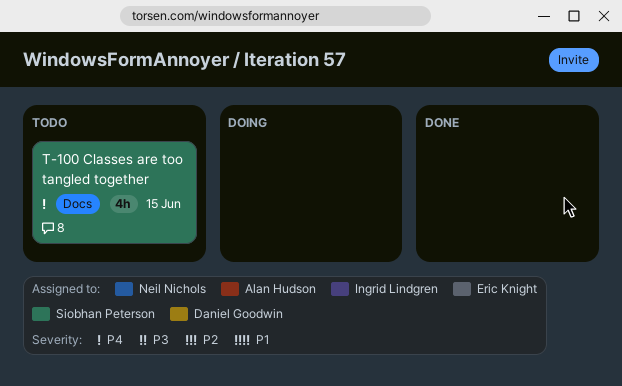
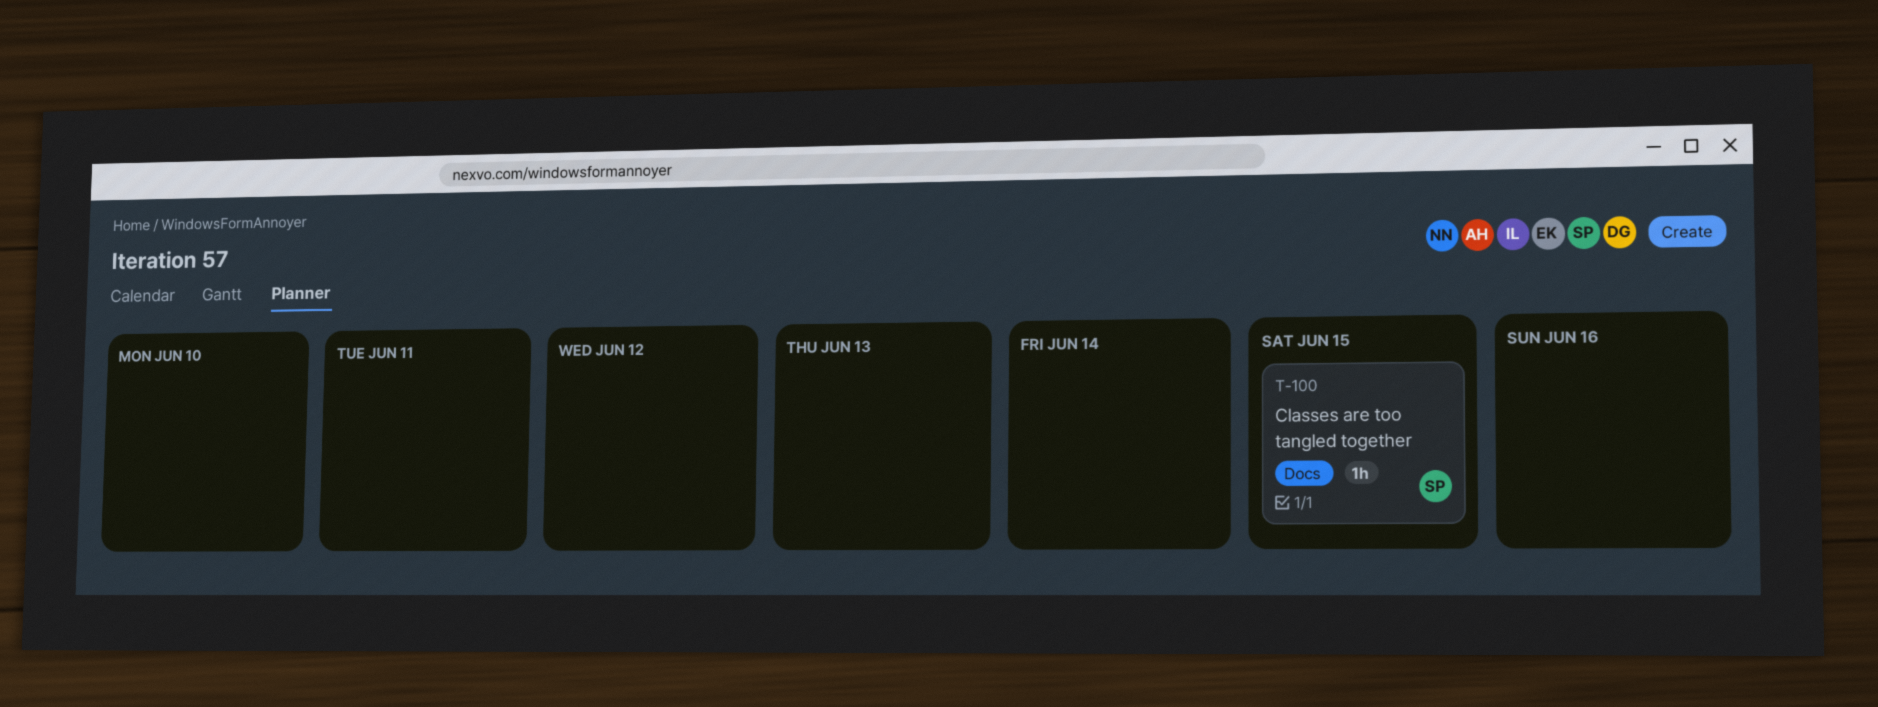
T-100, estimate: 4h -> 1h

